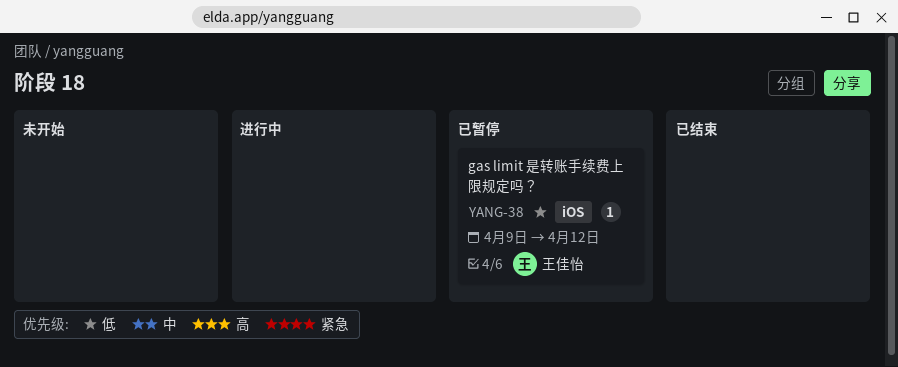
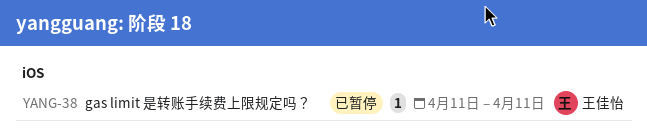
YANG-38, start: Apr 9 -> Apr 11
YANG-38, due: Apr 12 -> Apr 11

